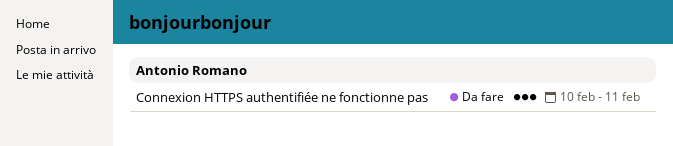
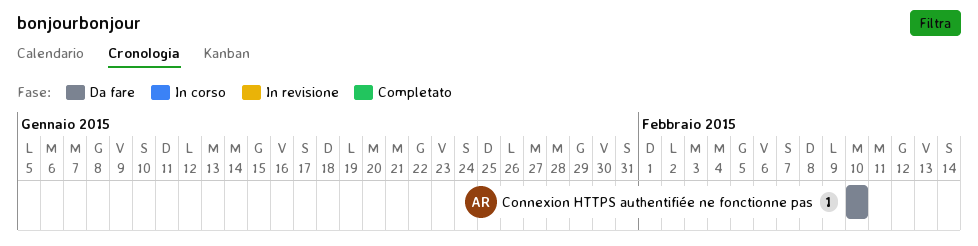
Connexion HTTPS authentifiée ne fonctionne pas, estimate: 3 -> 1
Connexion HTTPS authentifiée ne fonctionne pas, due: Feb 11 -> Feb 10

